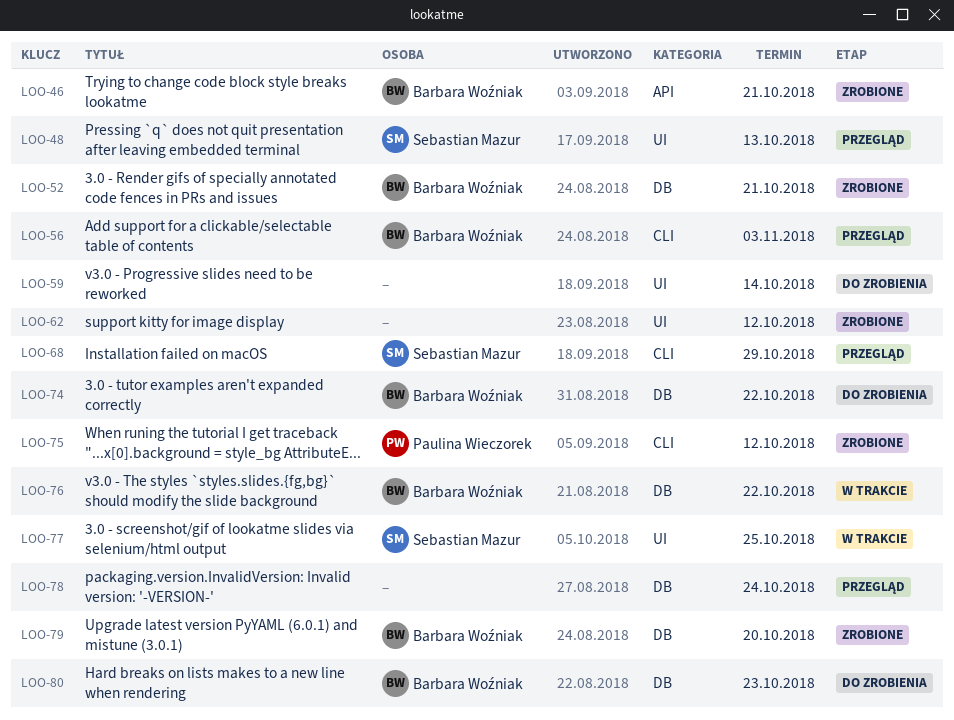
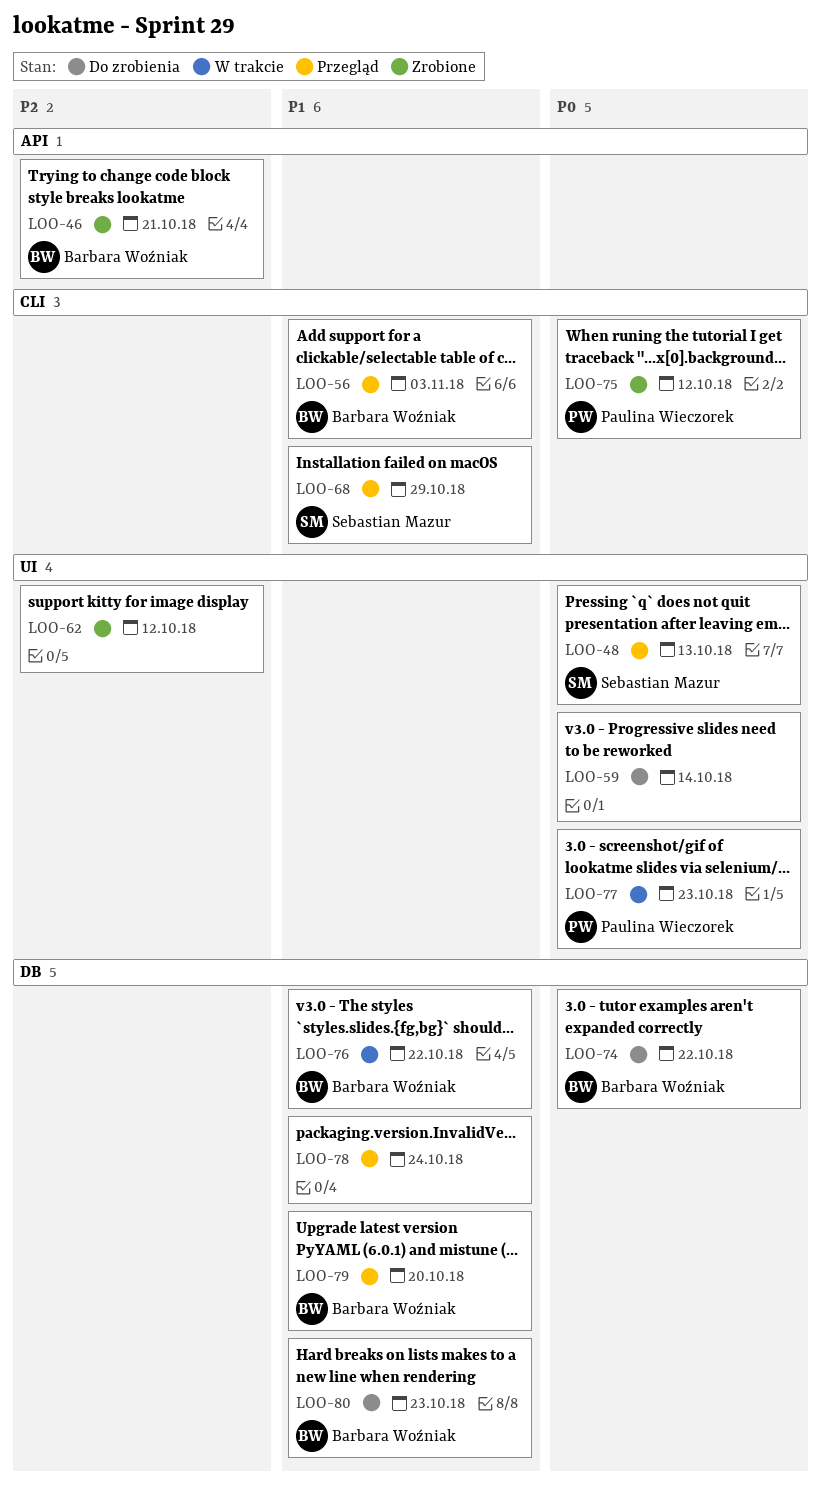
LOO-52: present -> none
LOO-77, owner: Sebastian Mazur -> Paulina Wieczorek
LOO-77, due: Oct 25 -> Oct 23
LOO-79, status: Zrobione -> Przegląd

